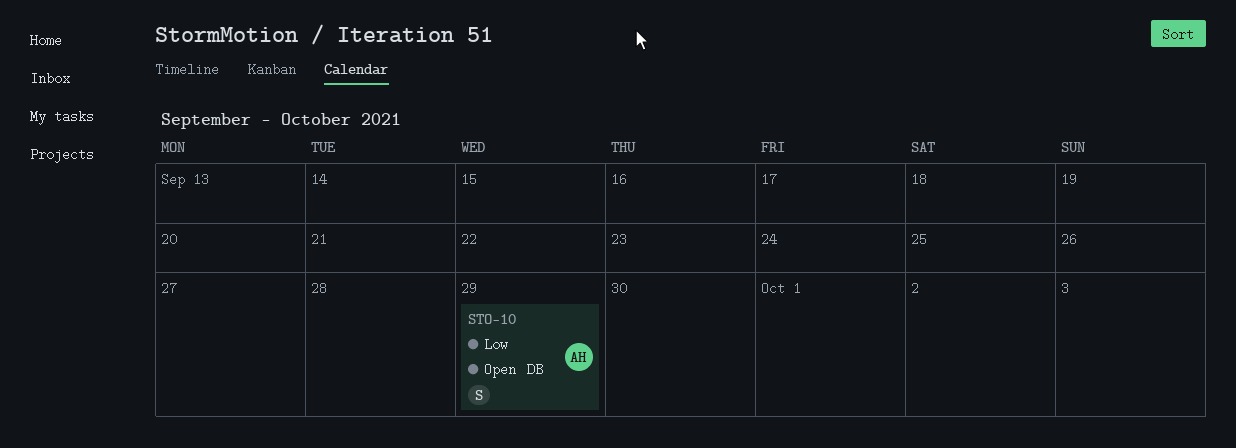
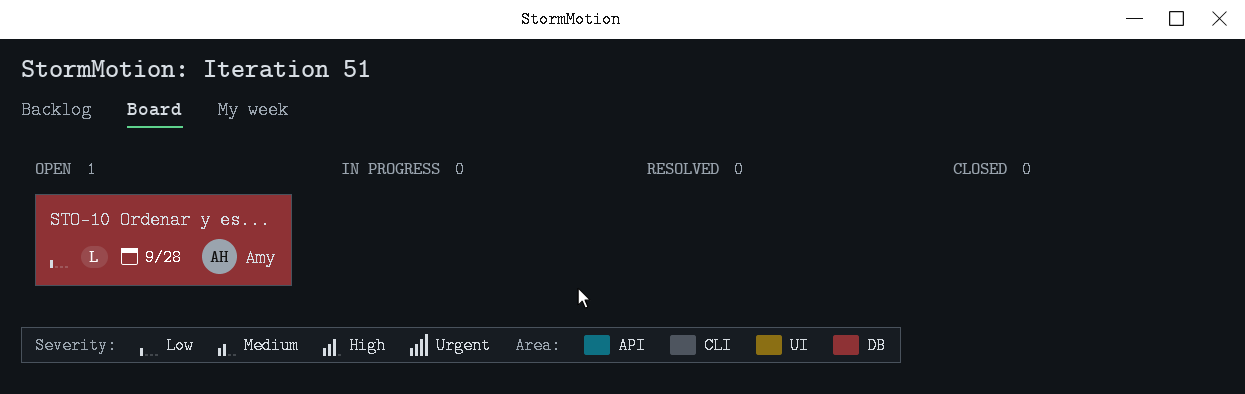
STO-10, estimate: S -> L
STO-10, due: Sep 29 -> Sep 28

